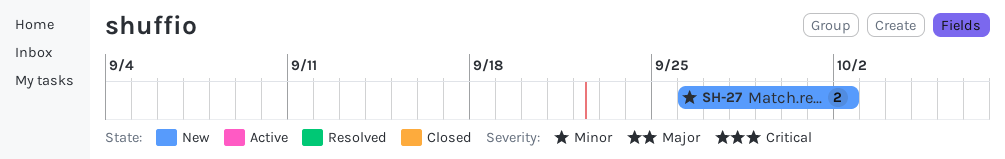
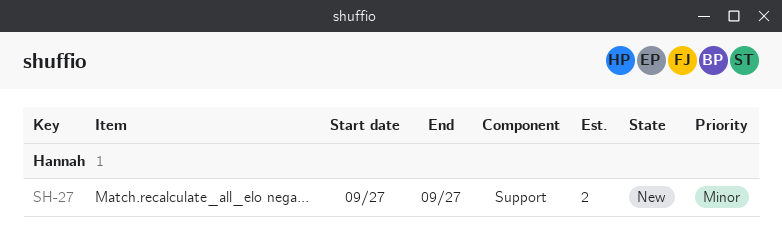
SH-27, start: Sep 26 -> Sep 27
SH-27, due: Oct 2 -> Sep 27

